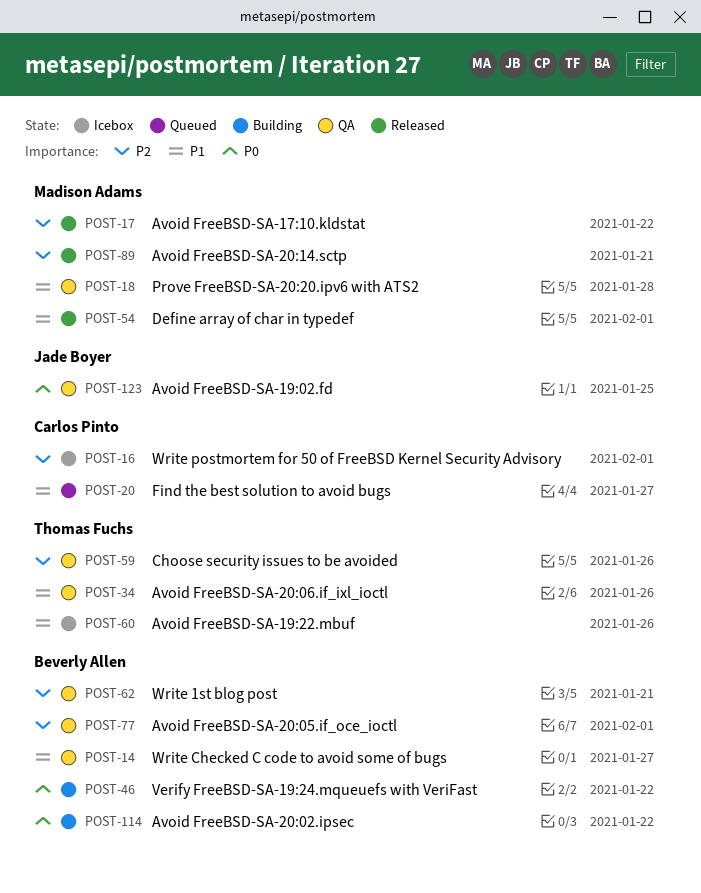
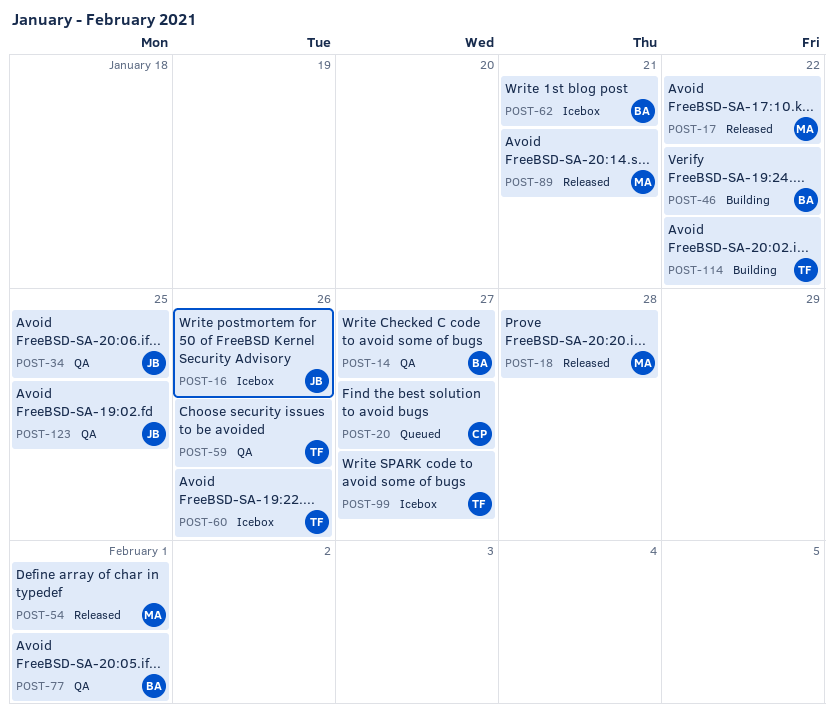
POST-16, owner: Carlos Pinto -> Jade Boyer
POST-16, due: Feb 1 -> Jan 26
POST-18, status: QA -> Released
POST-34, owner: Thomas Fuchs -> Jade Boyer
POST-34, due: Jan 26 -> Jan 25
POST-62, status: QA -> Icebox
POST-99: none -> present
POST-114, owner: Beverly Allen -> Thomas Fuchs

